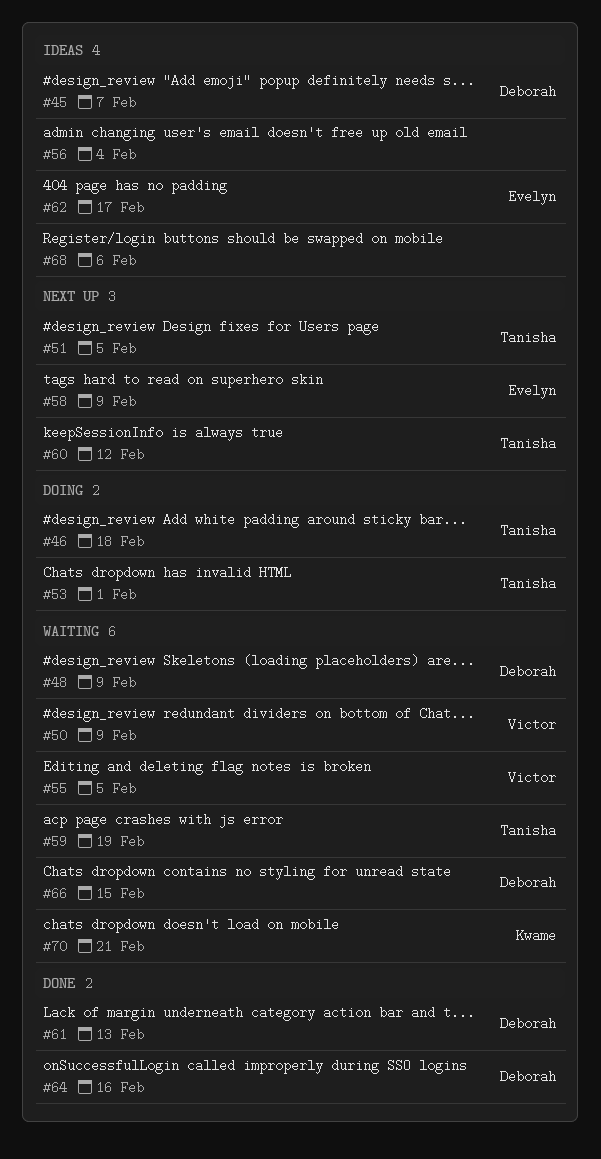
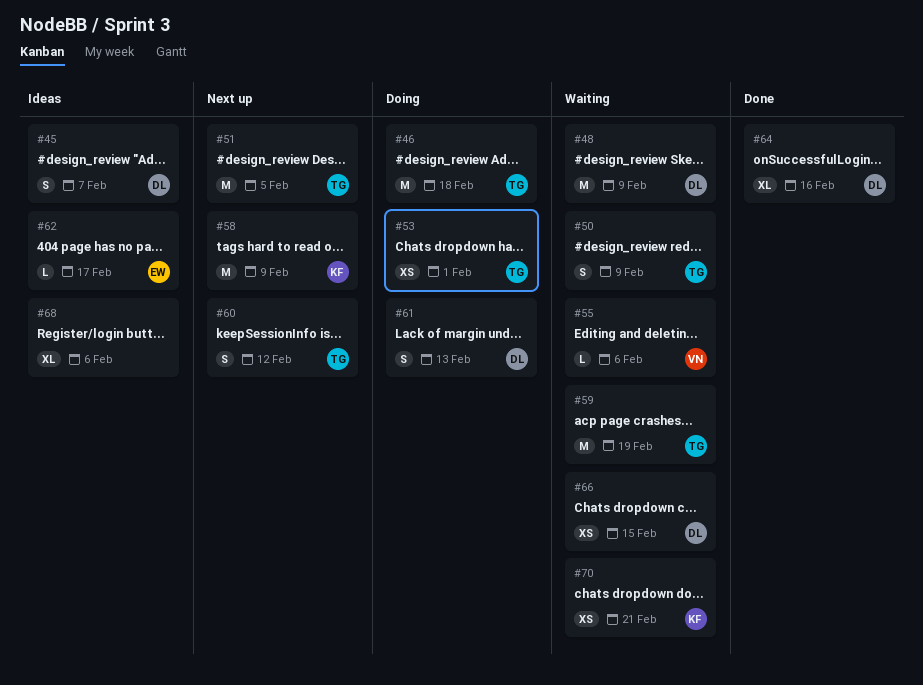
#50, owner: Victor -> Tanisha
#55, due: Feb 5 -> Feb 6
#56: present -> none
#58, owner: Evelyn -> Kwame
#61, status: Done -> Doing

